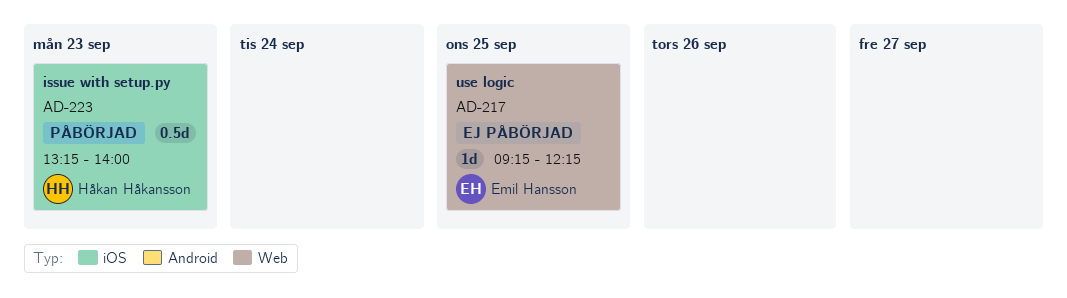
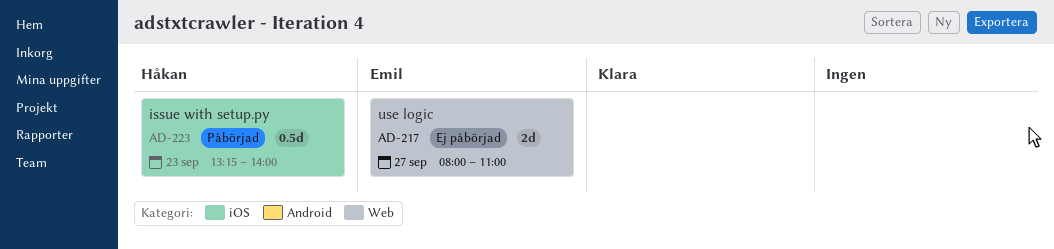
AD-217, estimate: 1d -> 2d
AD-217, day: Sep 25 -> Sep 27
AD-217, begins: 09:15 -> 08:00
AD-217, ends: 12:15 -> 11:00

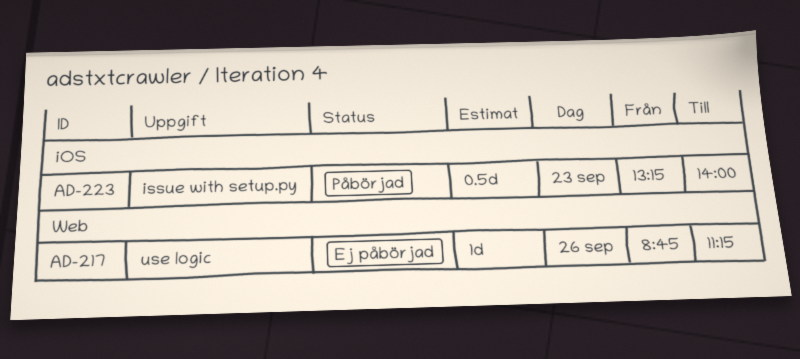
AD-217, estimate: 2d -> 1d
AD-217, day: Sep 27 -> Sep 26
AD-217, begins: 08:00 -> 08:45
AD-217, ends: 11:00 -> 11:15

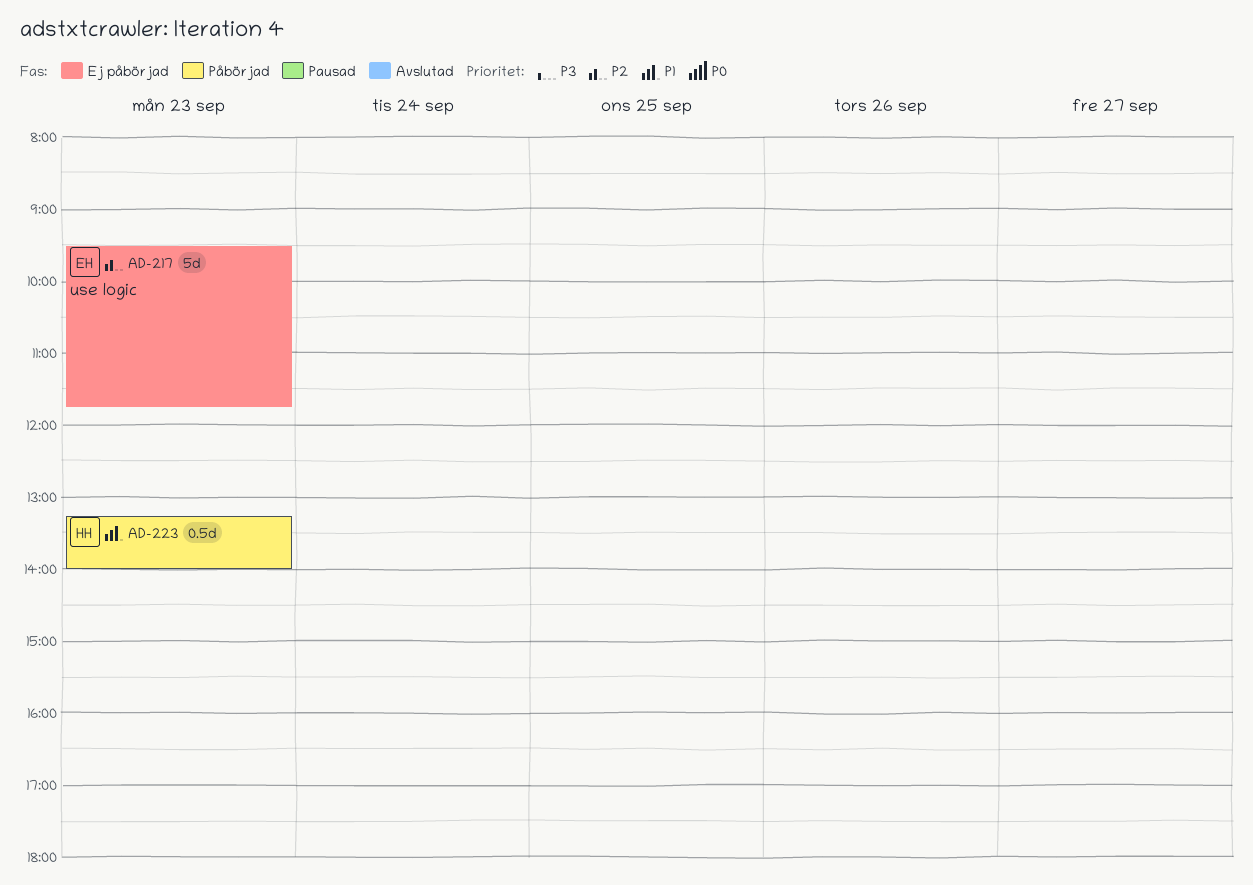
AD-217, estimate: 1d -> 5d
AD-217, day: Sep 26 -> Sep 23
AD-217, begins: 08:45 -> 09:30
AD-217, ends: 11:15 -> 11:45

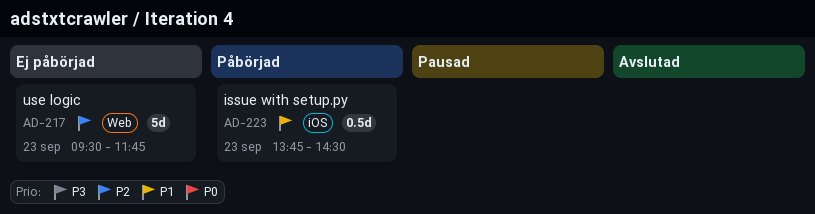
AD-223, begins: 13:15 -> 13:45
AD-223, ends: 14:00 -> 14:30

